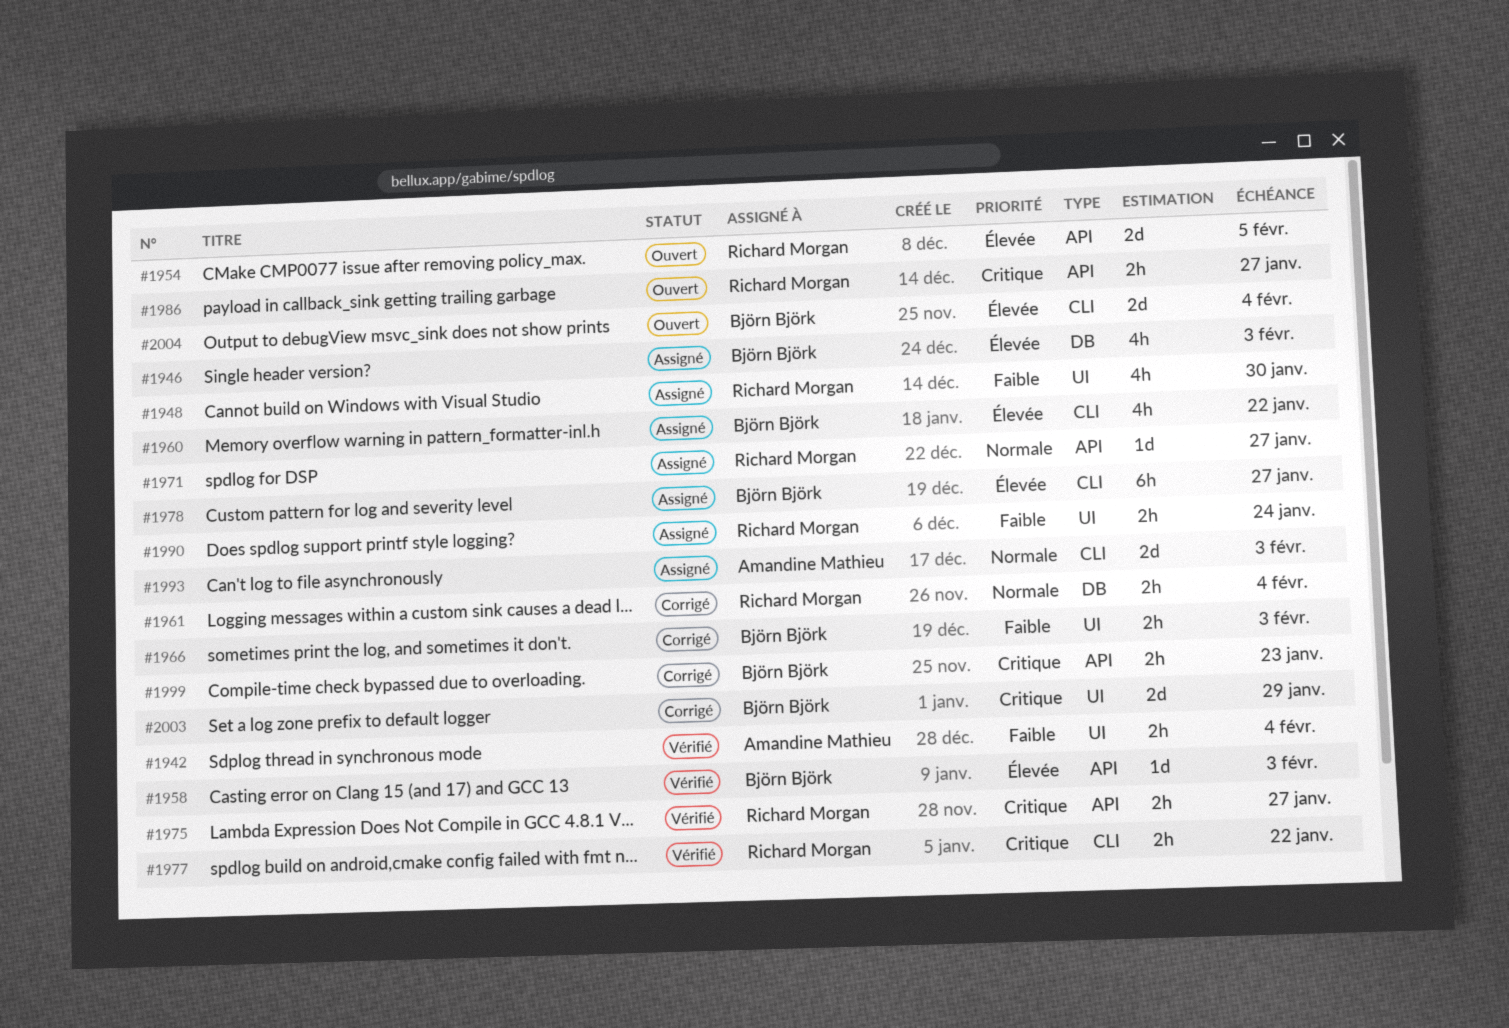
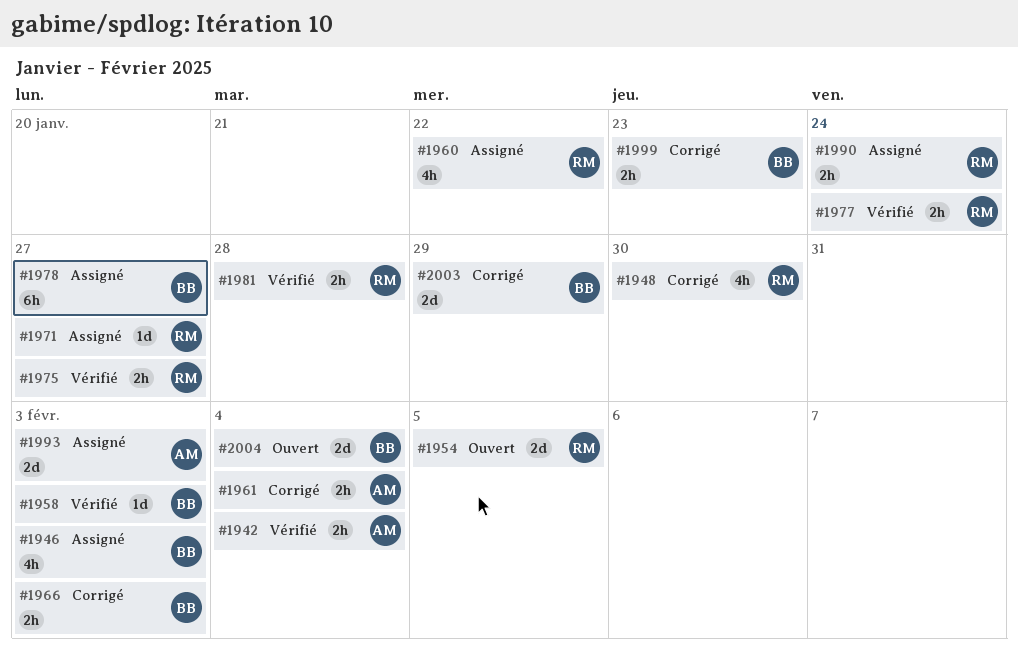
#1948, status: Assigné -> Corrigé
#1960, owner: Björn Björk -> Richard Morgan
#1961, owner: Richard Morgan -> Amandine Mathieu
#1977, due: Jan 22 -> Jan 24
#1981: none -> present
#1986: present -> none

